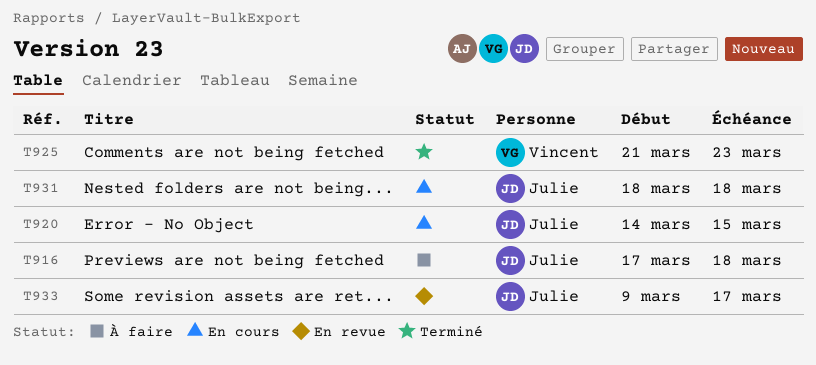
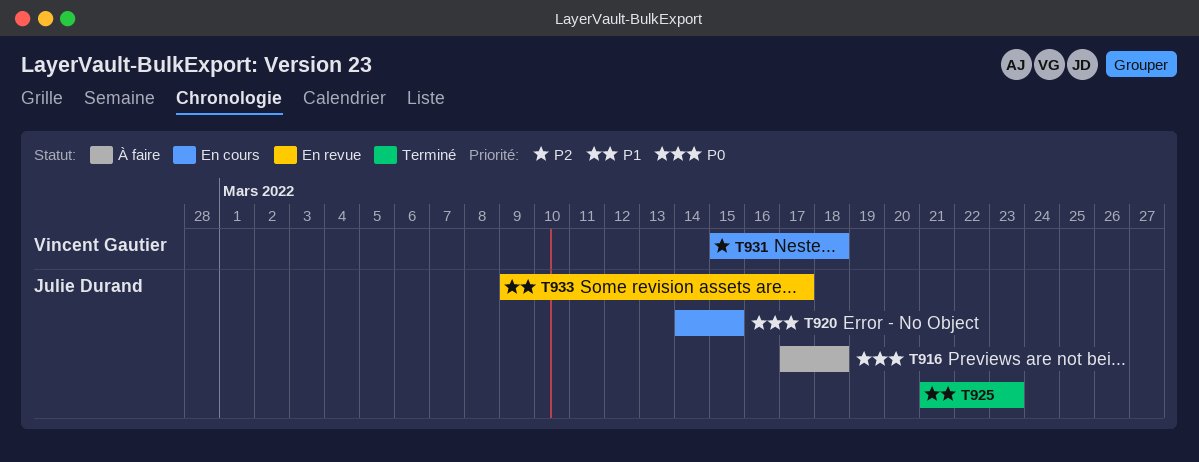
T925, owner: Vincent Gautier -> Julie Durand
T931, owner: Julie Durand -> Vincent Gautier
T931, start: Mar 18 -> Mar 15

